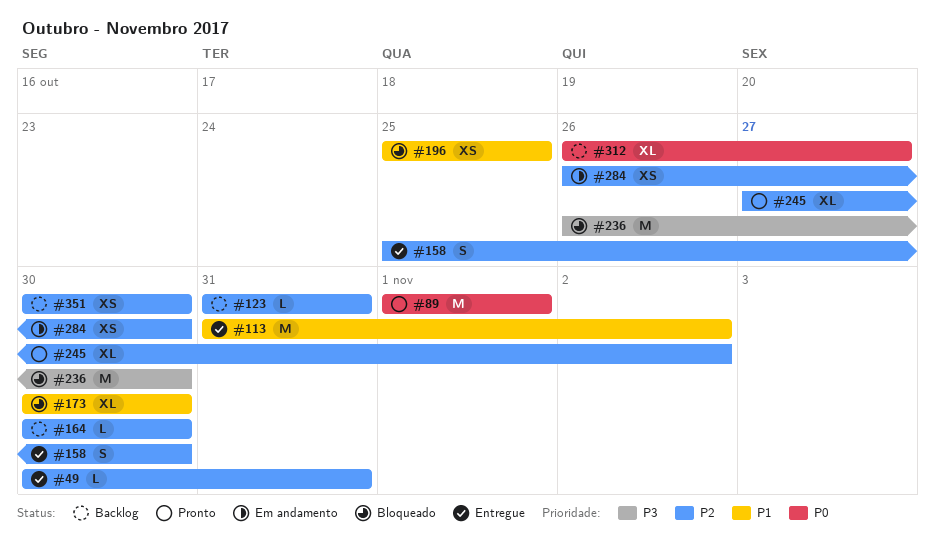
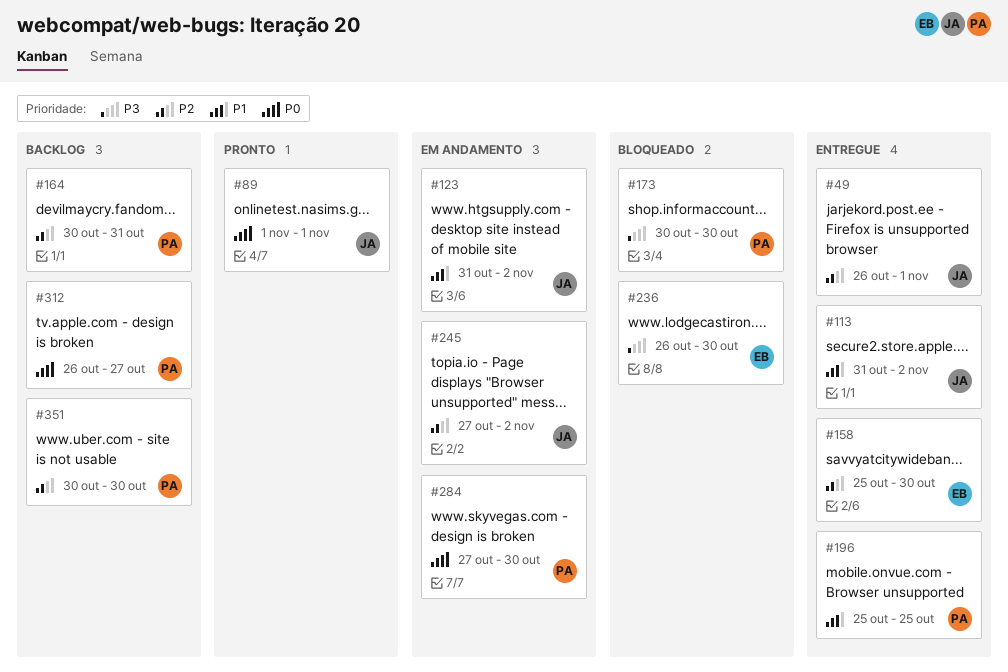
#49, start: Oct 30 -> Oct 26
#49, due: Oct 31 -> Nov 1
#123, status: Backlog -> Em andamento
#123, priority: P2 -> P1
#123, due: Oct 31 -> Nov 2
#164, due: Oct 30 -> Oct 31
#173, priority: P1 -> P3
#196, status: Bloqueado -> Entregue
#245, status: Pronto -> Em andamento
#284, priority: P2 -> P0
#284, start: Oct 26 -> Oct 27

